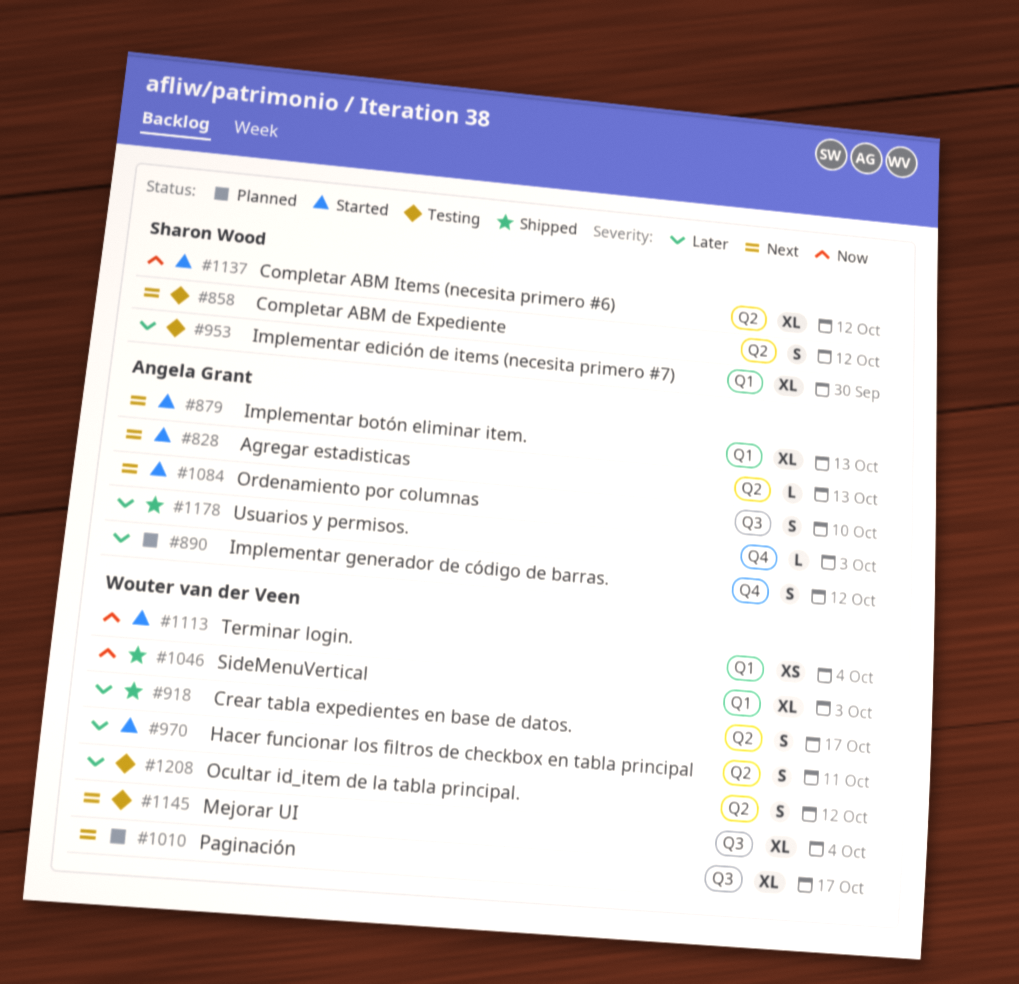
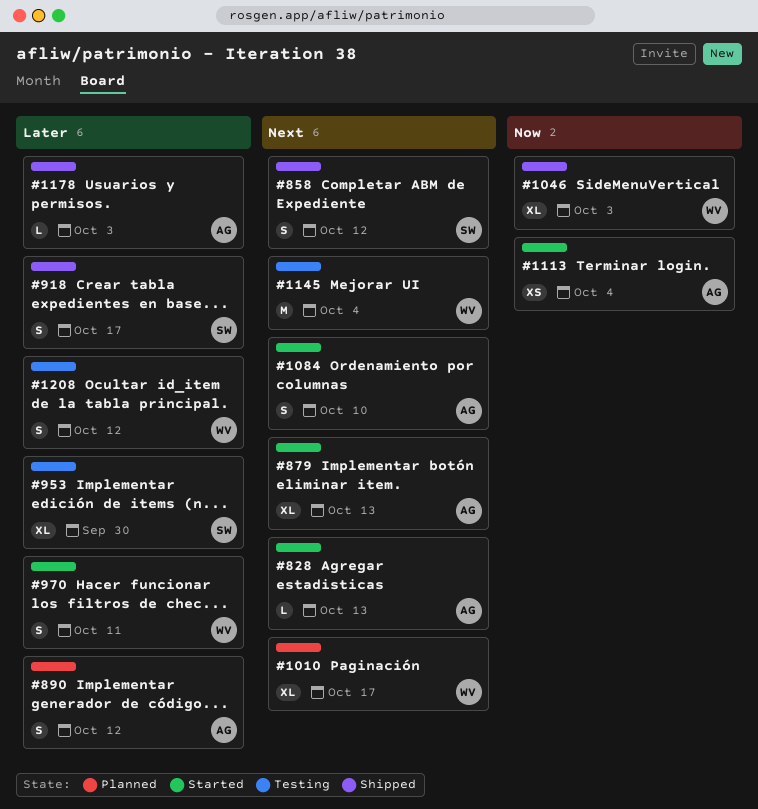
#858, status: Testing -> Shipped
#918, owner: Wouter van der Veen -> Sharon Wood
#1113, owner: Wouter van der Veen -> Angela Grant
#1137: present -> none
#1145, estimate: XL -> M

